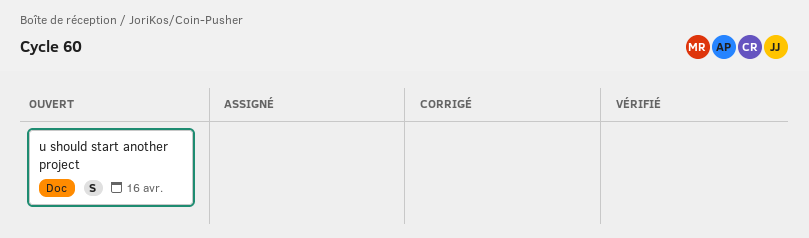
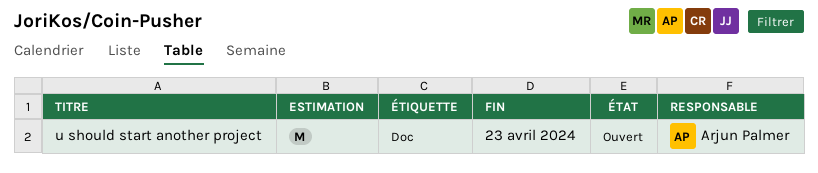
u should start another project, estimate: S -> M
u should start another project, due: Apr 16 -> Apr 23

